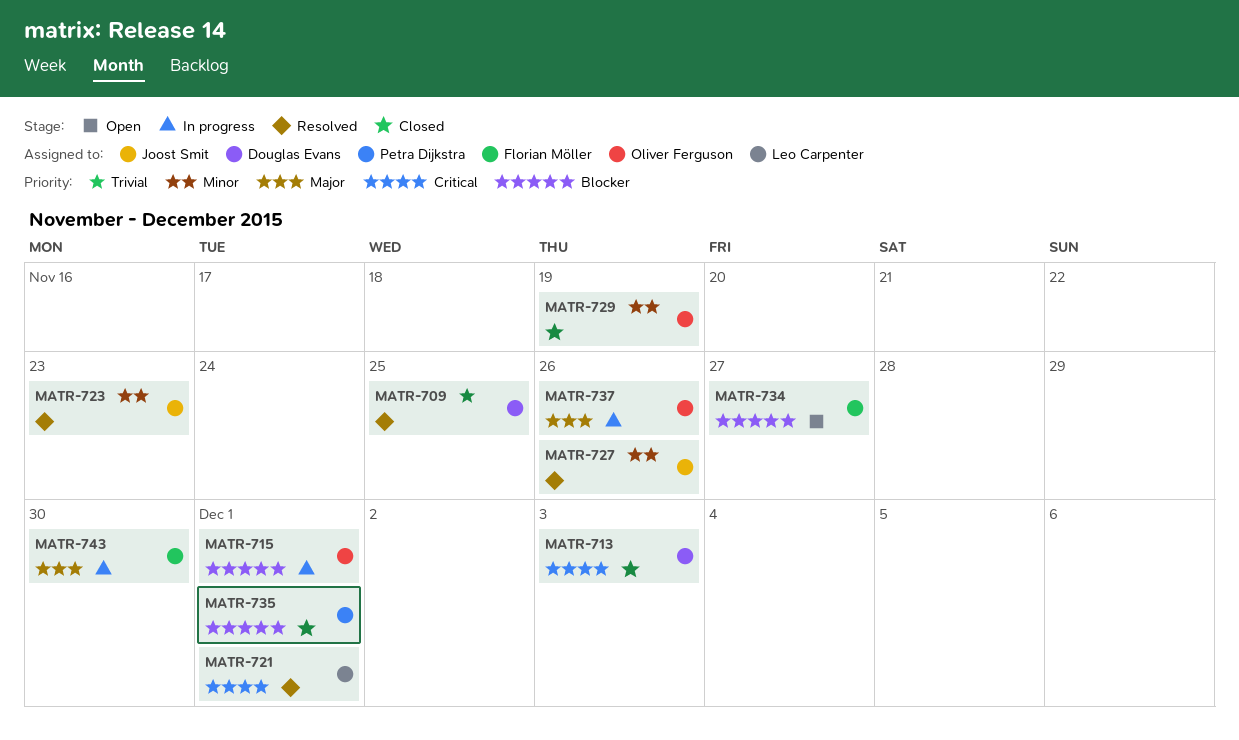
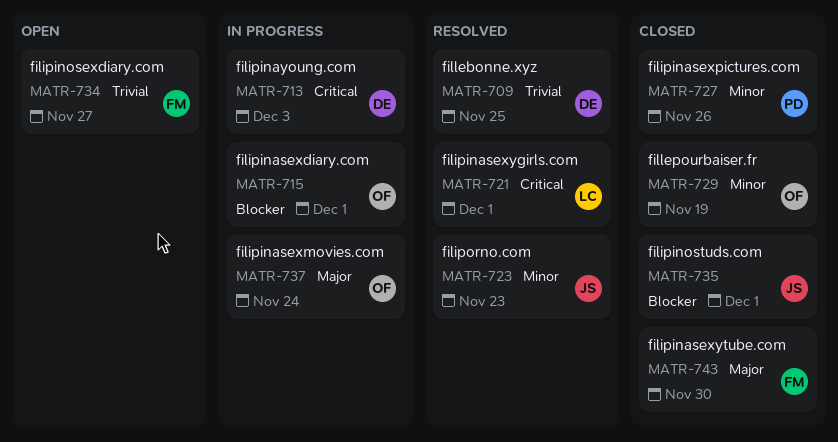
MATR-713, status: Closed -> In progress
MATR-727, status: Resolved -> Closed
MATR-727, owner: Joost Smit -> Petra Dijkstra
MATR-734, priority: Blocker -> Trivial
MATR-735, owner: Petra Dijkstra -> Joost Smit
MATR-737, due: Nov 26 -> Nov 24
MATR-743, status: In progress -> Closed

